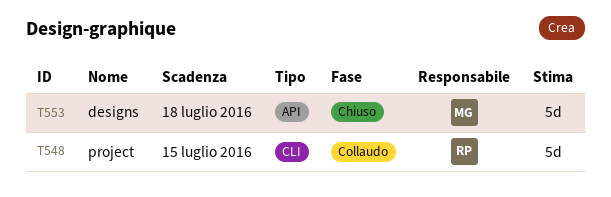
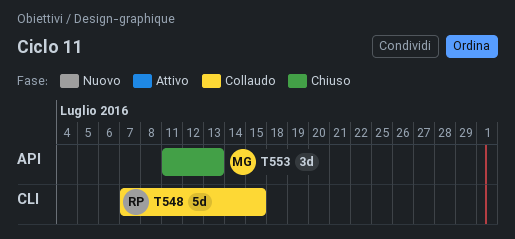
T553, estimate: 5d -> 3d
T553, due: Jul 18 -> Jul 13

